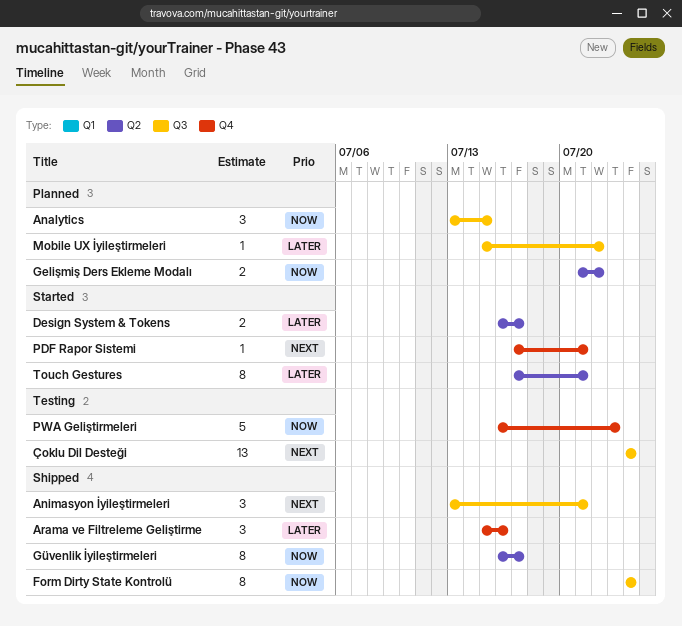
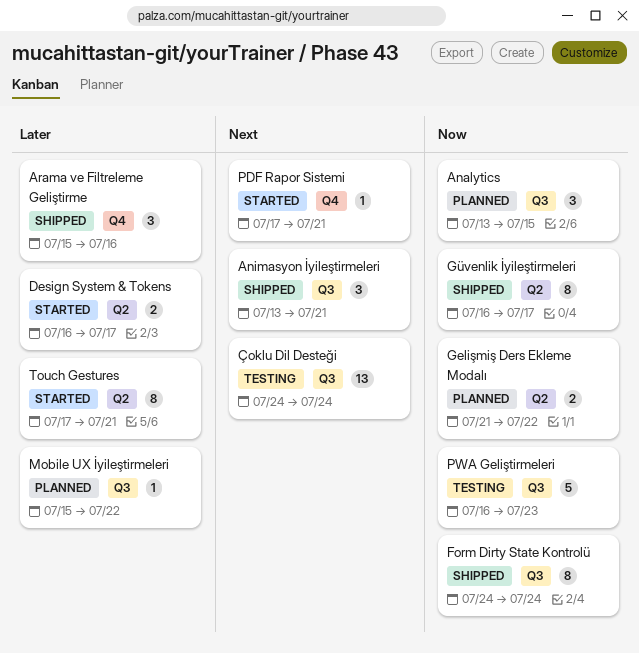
PWA Geliştirmeleri, label: Q4 -> Q3

